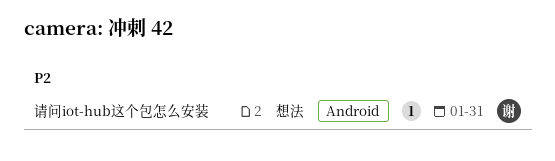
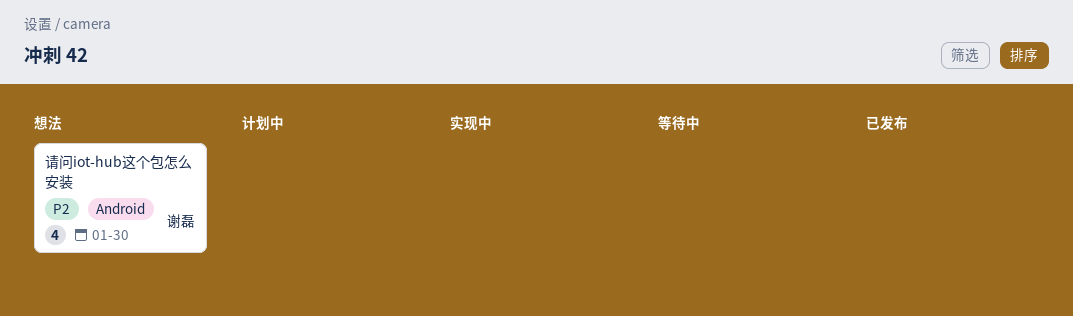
请问iot-hub这个包怎么安装, estimate: 1 -> 4
请问iot-hub这个包怎么安装, due: Jan 31 -> Jan 30

